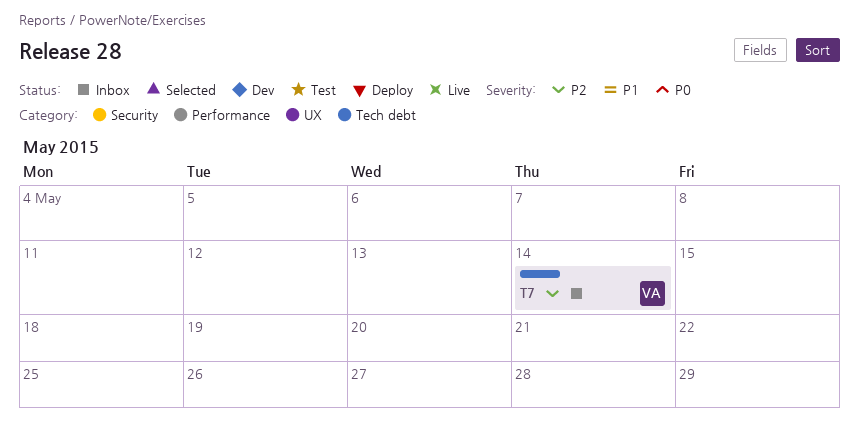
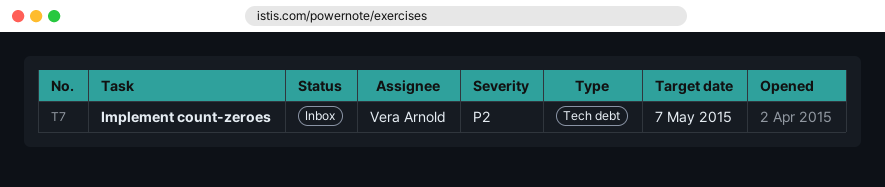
T7, due: May 14 -> May 7

